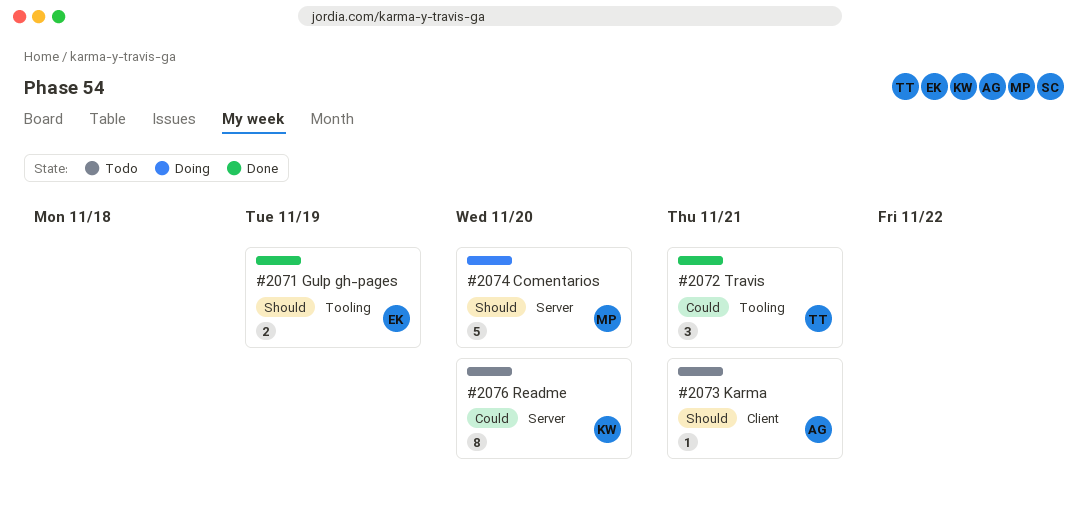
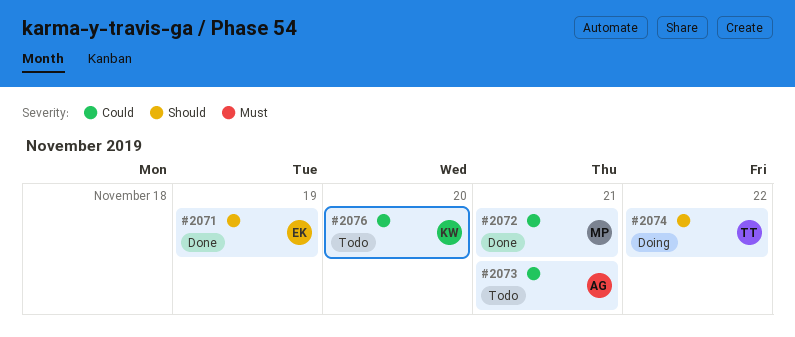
#2072, owner: TT -> MP
#2073, priority: Should -> Could
#2074, owner: MP -> TT
#2074, due: Nov 20 -> Nov 22

